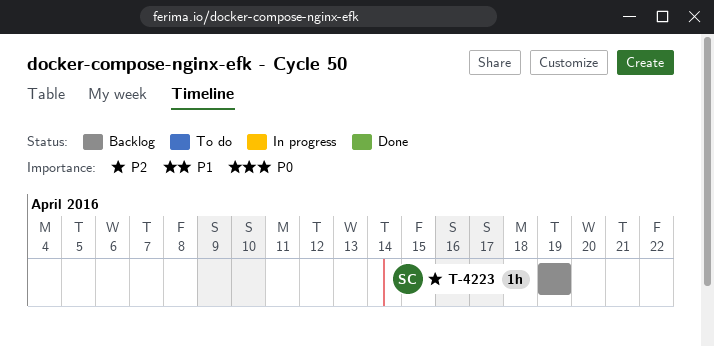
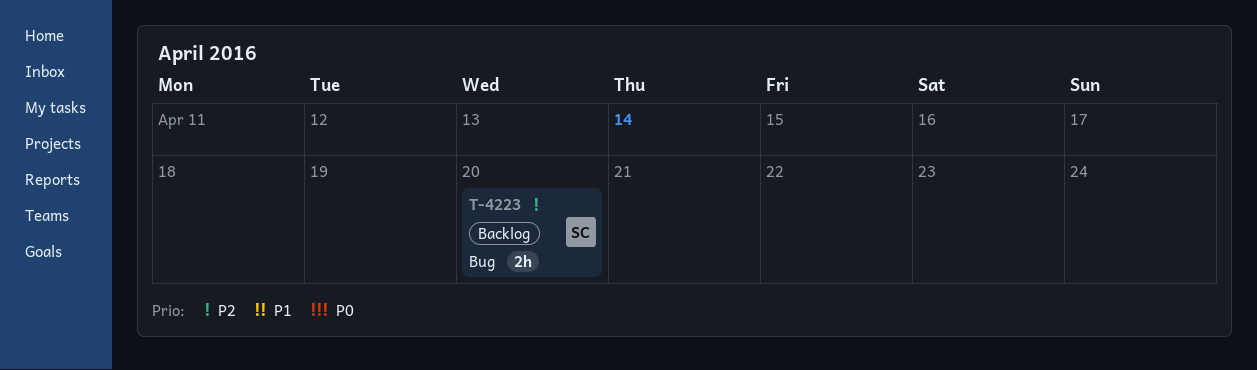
T-4223, estimate: 1h -> 2h
T-4223, due: Apr 19 -> Apr 20

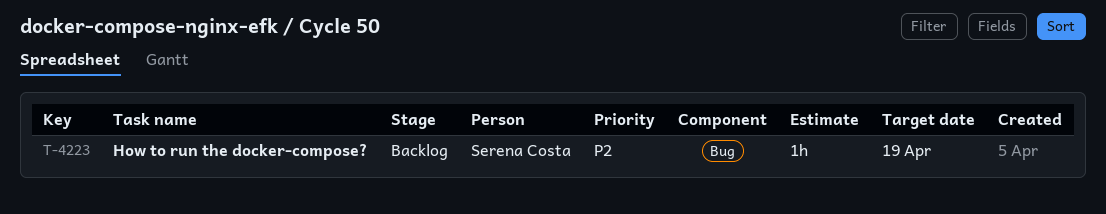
T-4223, estimate: 2h -> 1h
T-4223, due: Apr 20 -> Apr 19

